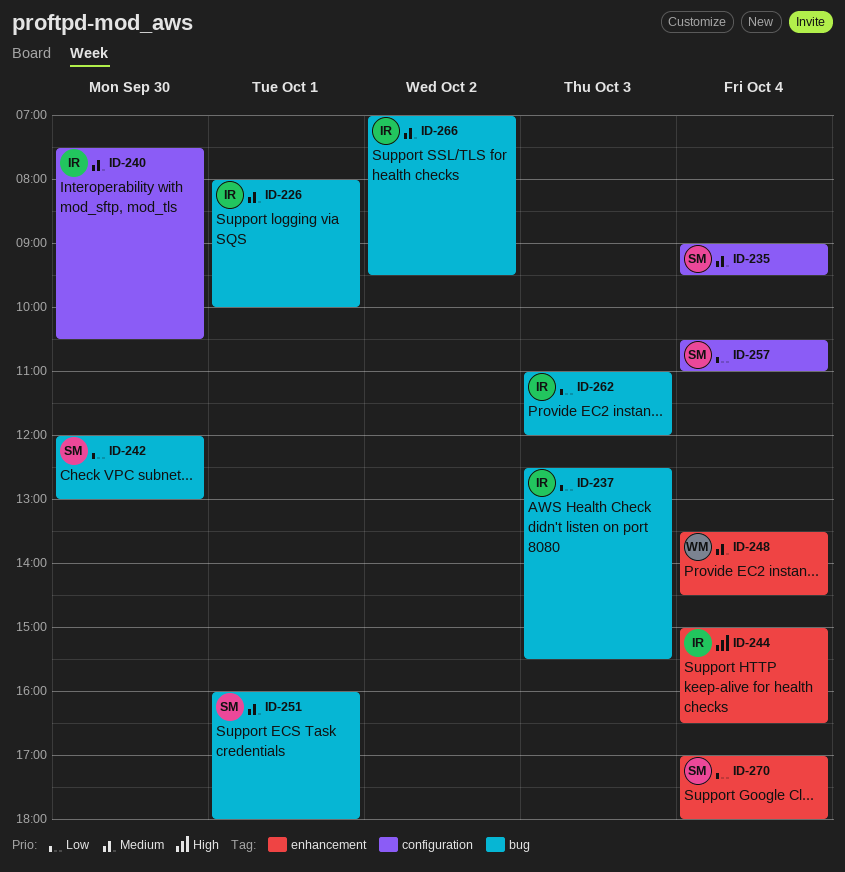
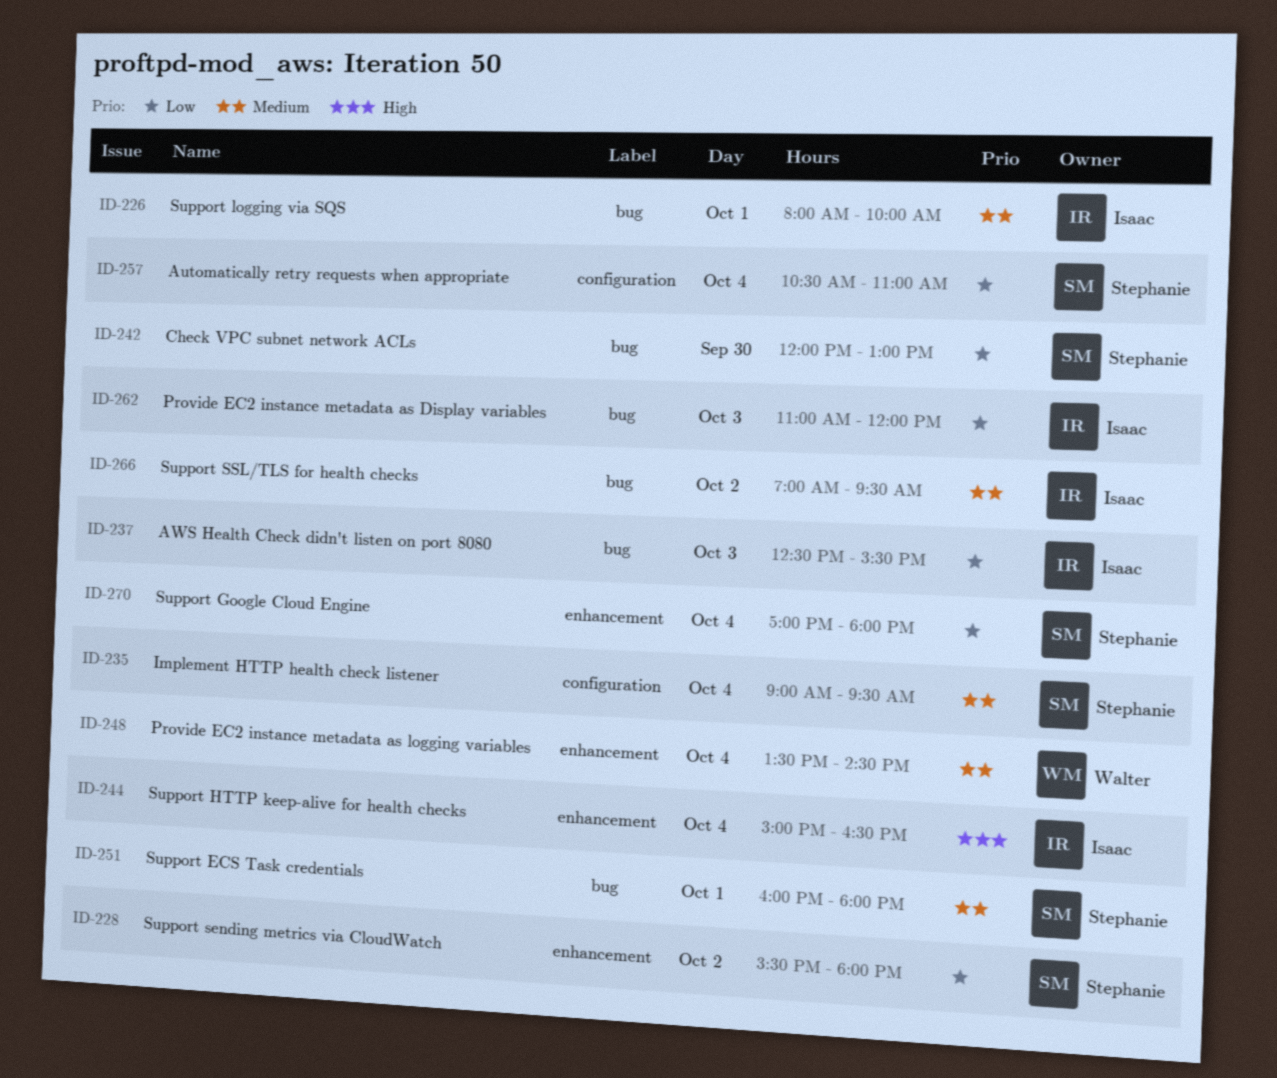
ID-228: none -> present
ID-240: present -> none

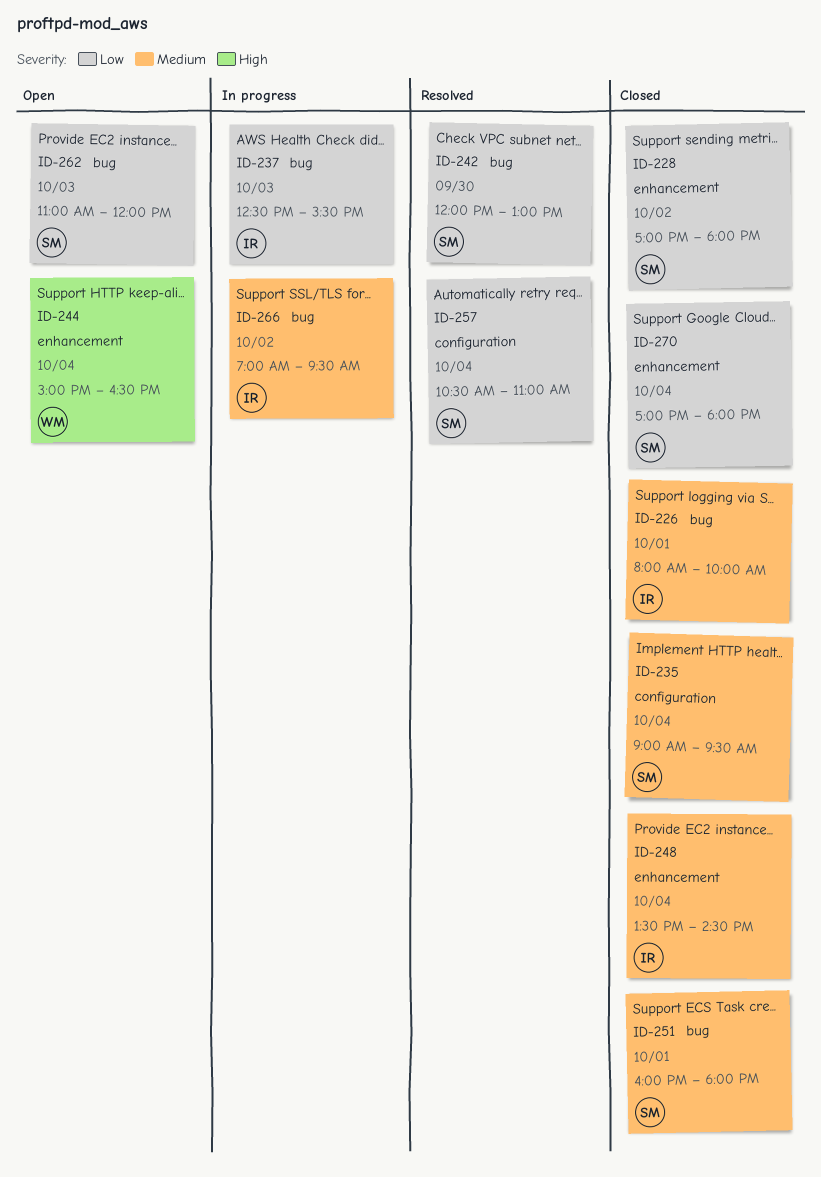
ID-228, begins: 15:30 -> 17:00
ID-244, owner: Isaac -> Walter
ID-248, owner: Walter -> Isaac
ID-262, owner: Isaac -> Stephanie

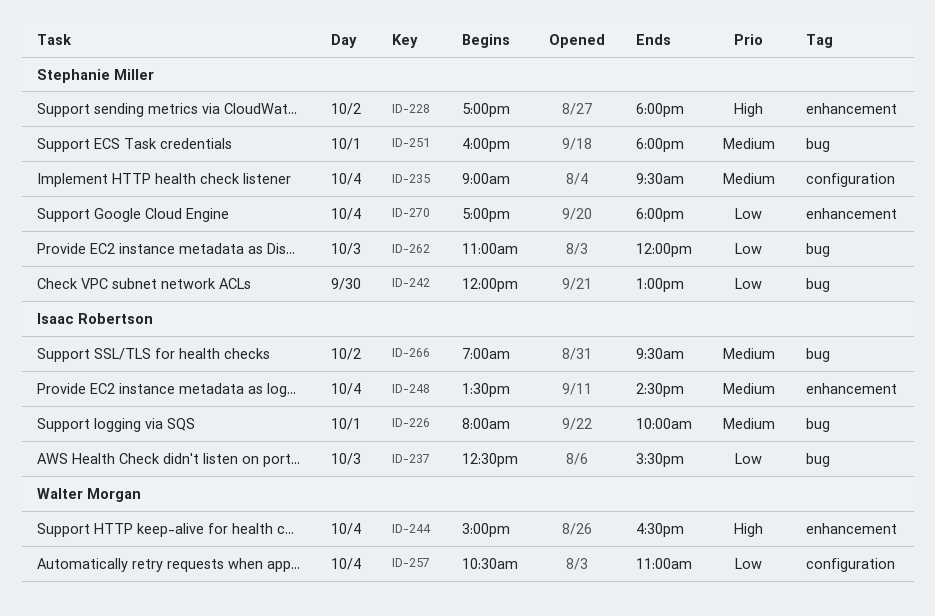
ID-228, priority: Low -> High
ID-257, owner: Stephanie Miller -> Walter Morgan

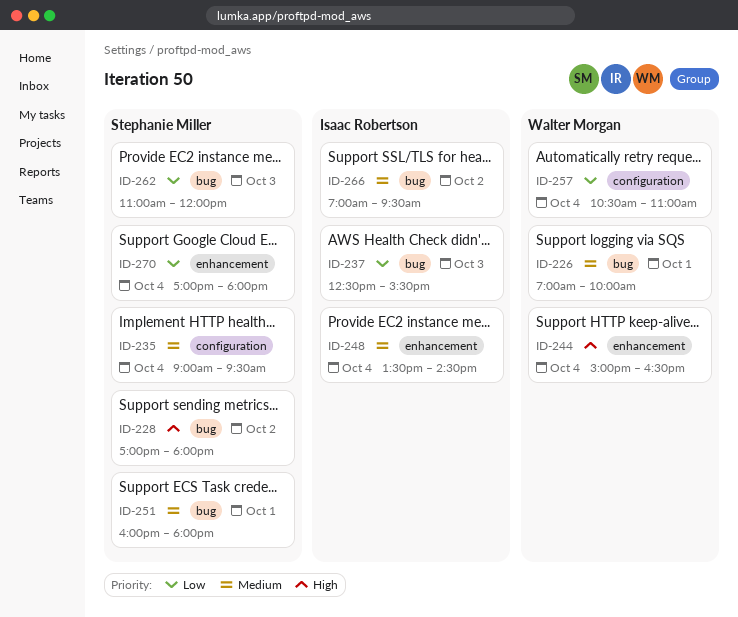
ID-226, owner: Isaac Robertson -> Walter Morgan
ID-226, begins: 08:00 -> 07:00
ID-228, label: enhancement -> bug
ID-242: present -> none

